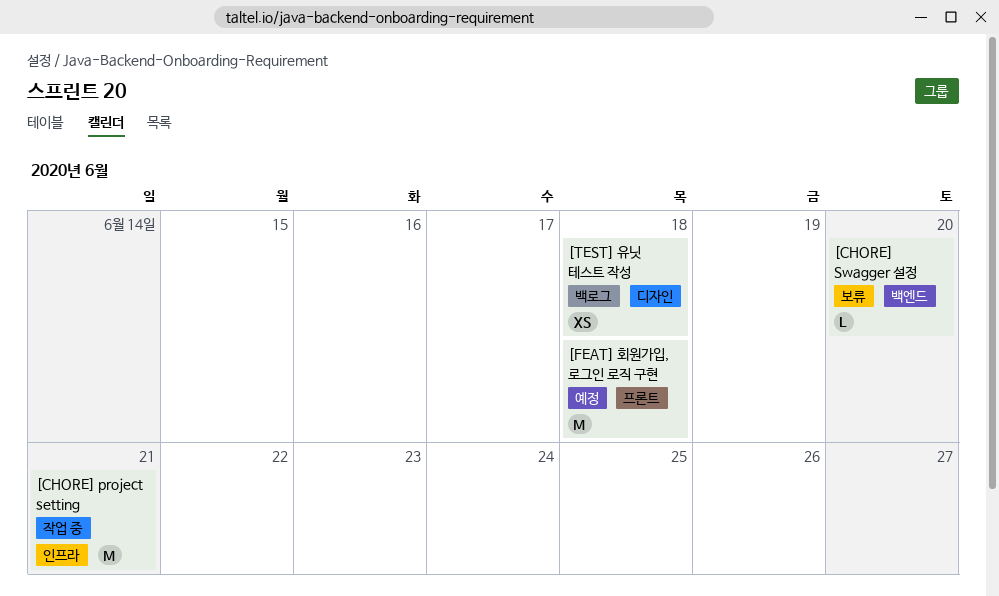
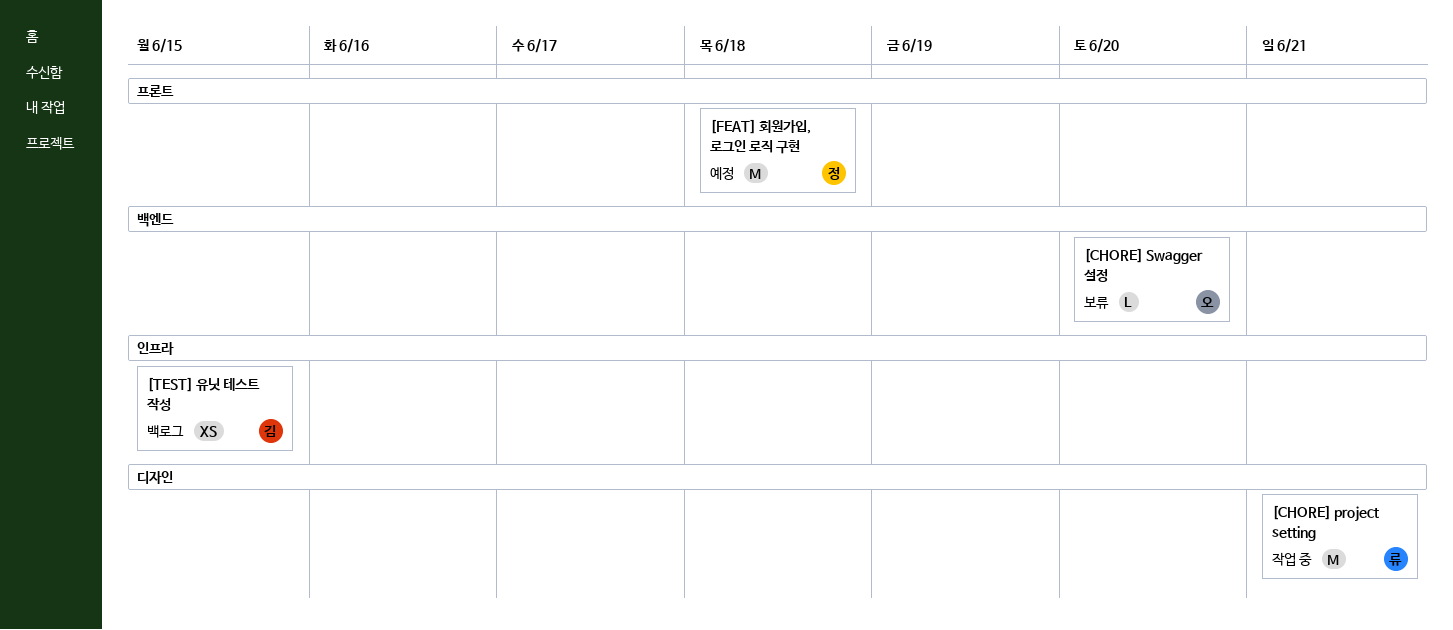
[CHORE] project setting, label: 인프라 -> 디자인
[TEST] 유닛 테스트 작성, label: 디자인 -> 인프라
[TEST] 유닛 테스트 작성, due: Jun 18 -> Jun 15

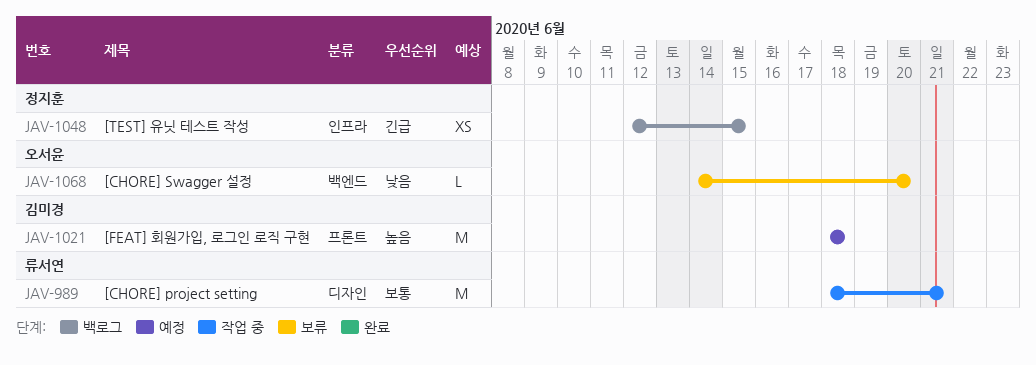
[FEAT] 회원가입, 로그인 로직 구현, owner: 정지훈 -> 김미경
[TEST] 유닛 테스트 작성, owner: 김미경 -> 정지훈

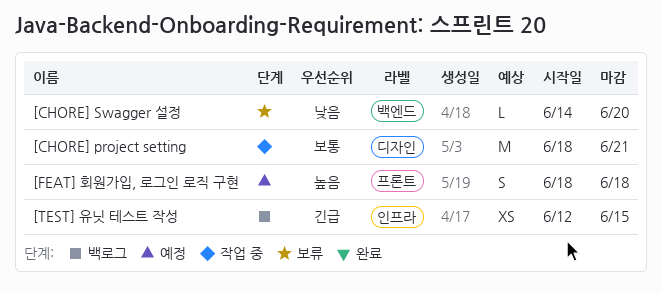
[FEAT] 회원가입, 로그인 로직 구현, estimate: M -> S

